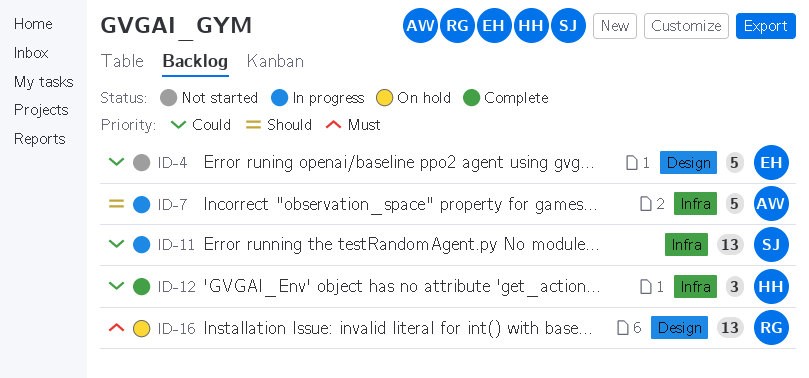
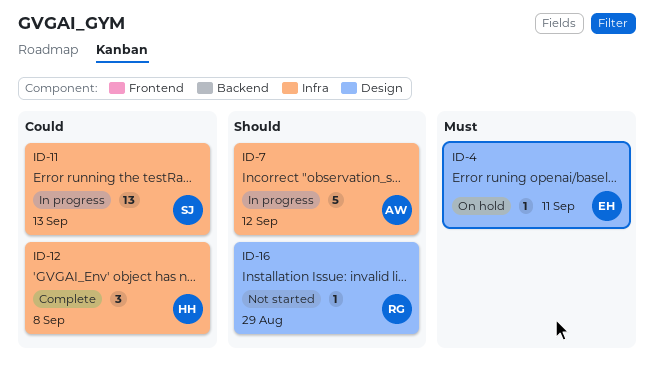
ID-4, status: Not started -> On hold
ID-4, priority: Could -> Must
ID-4, estimate: 5 -> 1
ID-16, status: On hold -> Not started
ID-16, priority: Must -> Should
ID-16, estimate: 13 -> 1

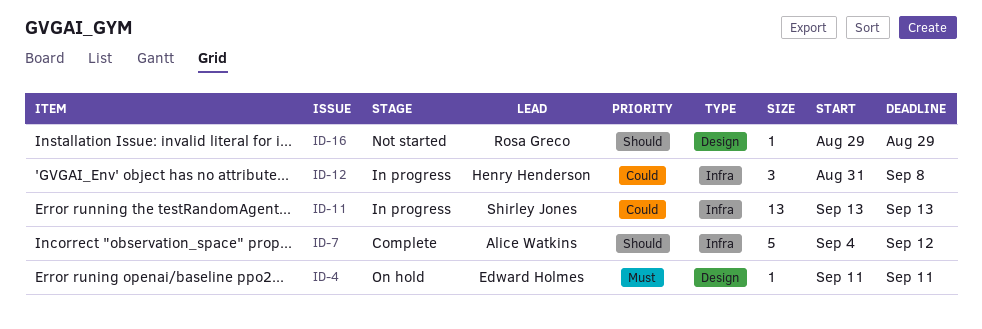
ID-7, status: In progress -> Complete
ID-12, status: Complete -> In progress

